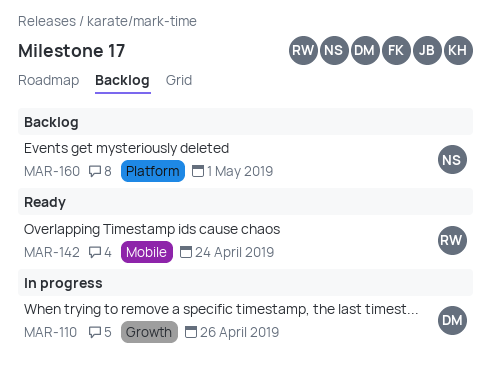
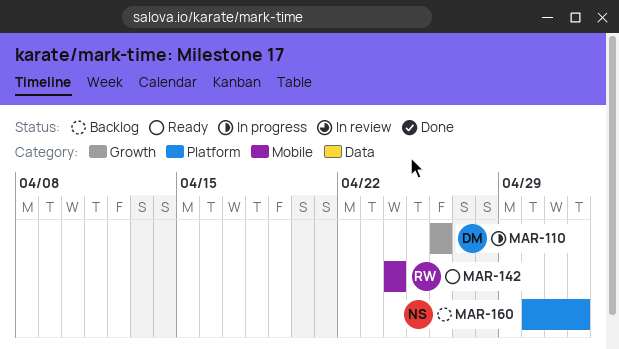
MAR-160, due: May 1 -> May 2

